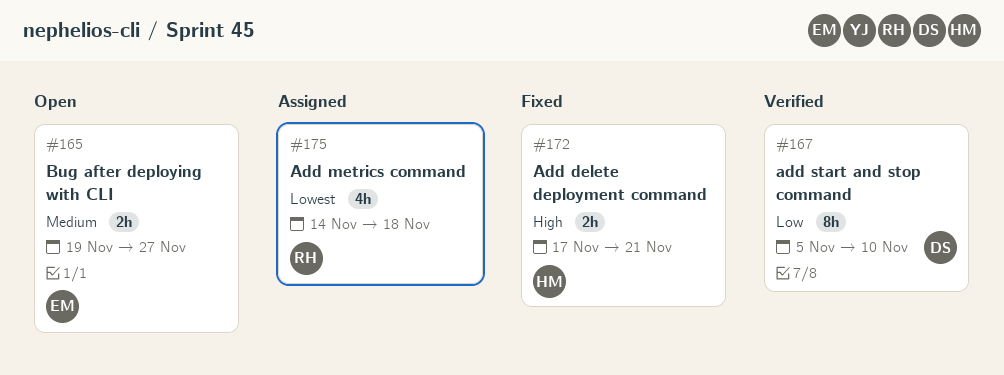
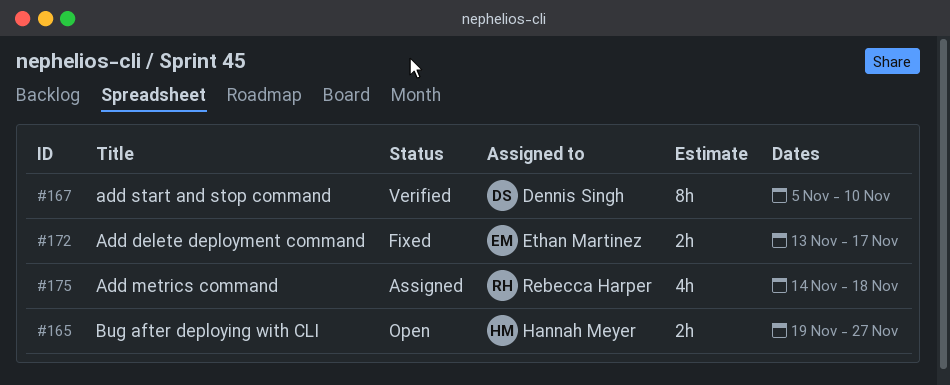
#165, owner: Ethan Martinez -> Hannah Meyer
#172, owner: Hannah Meyer -> Ethan Martinez
#172, start: Nov 17 -> Nov 13
#172, due: Nov 21 -> Nov 17

